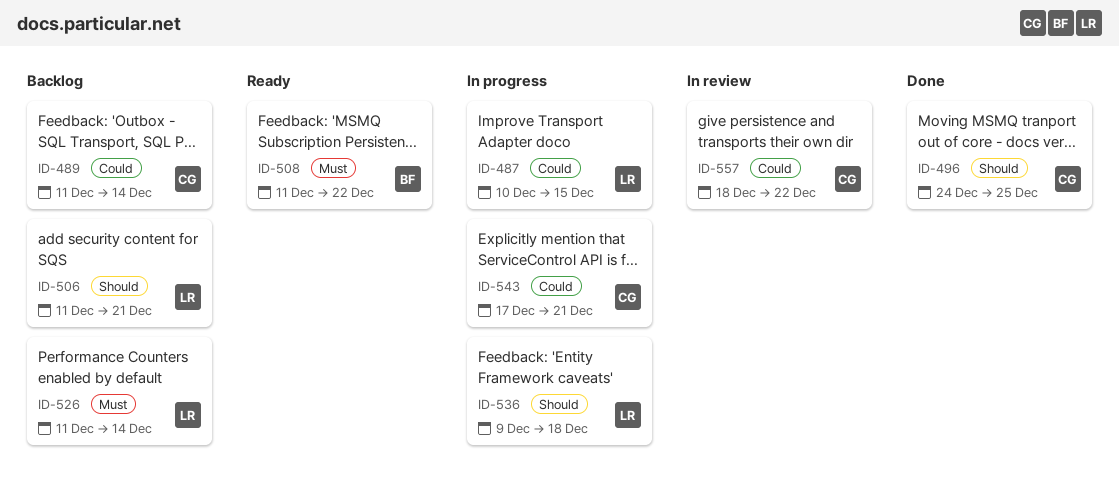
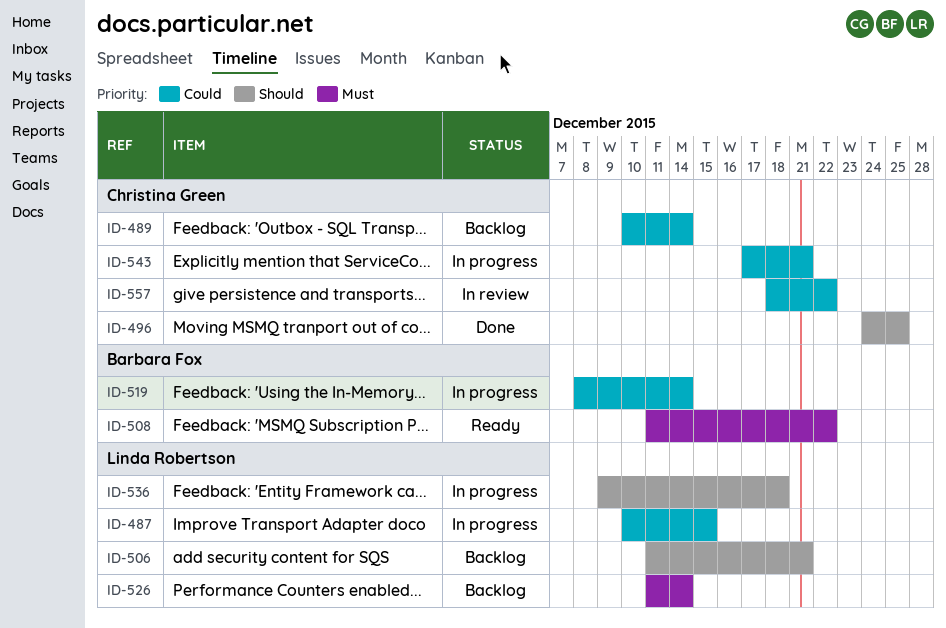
ID-489, start: Dec 11 -> Dec 10
ID-519: none -> present

